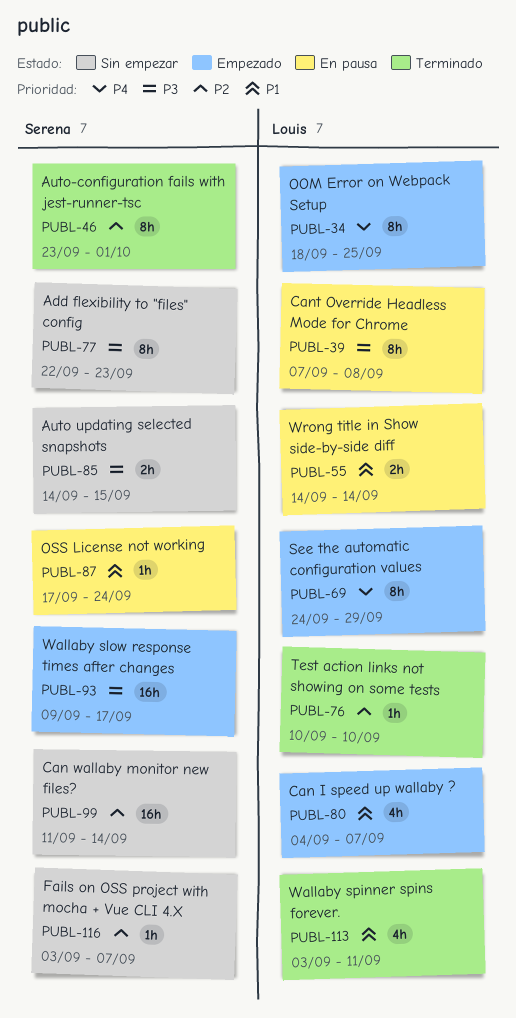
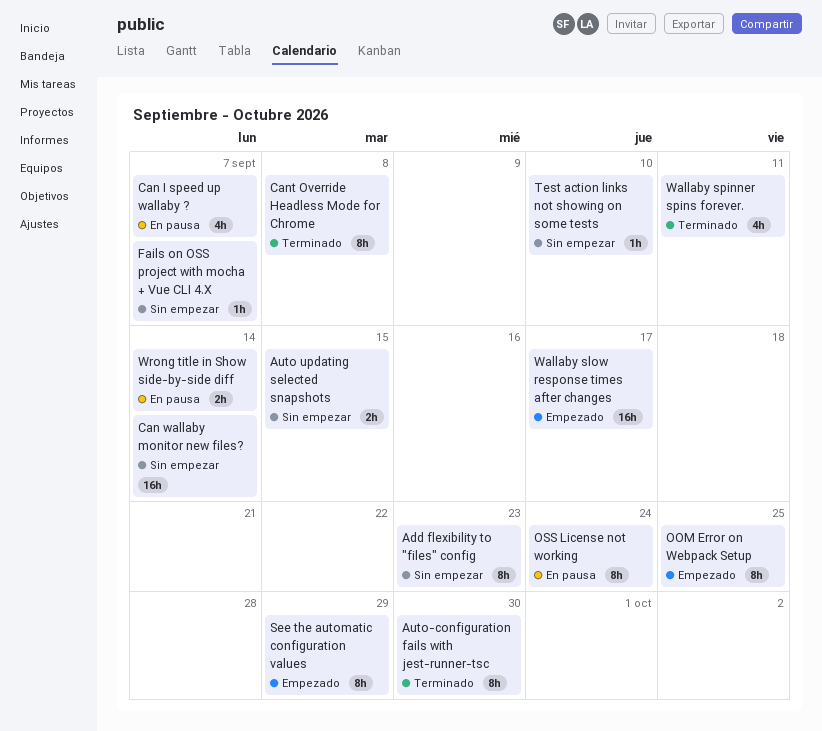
Auto-configuration fails with jest-runner-tsc, due: Oct 1 -> Sep 30
Can I speed up wallaby ?, status: Empezado -> En pausa
Cant Override Headless Mode for Chrome, status: En pausa -> Terminado
OSS License not working, estimate: 1h -> 8h
Test action links not showing on some tests, status: Terminado -> Sin empezar

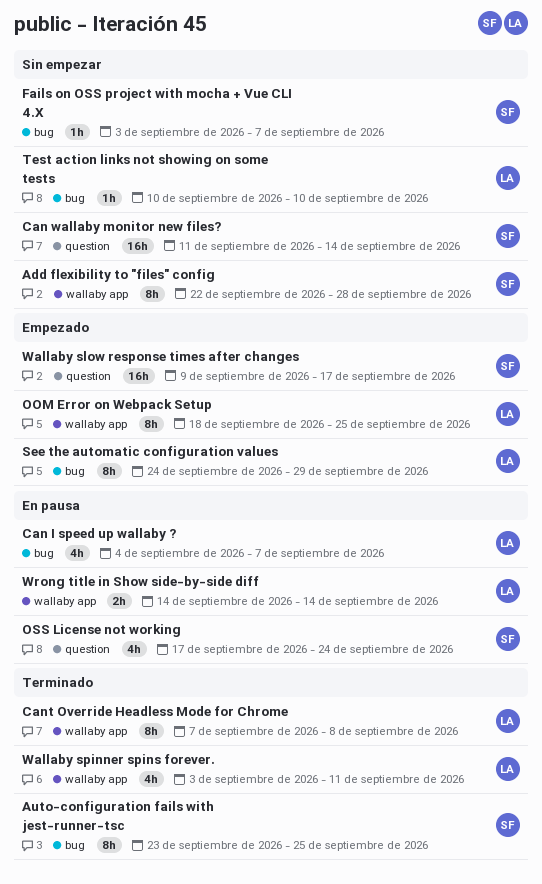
Add flexibility to "files" config, due: Sep 23 -> Sep 28
Auto updating selected snapshots: present -> none
Auto-configuration fails with jest-runner-tsc, due: Sep 30 -> Sep 25
OSS License not working, estimate: 8h -> 4h

